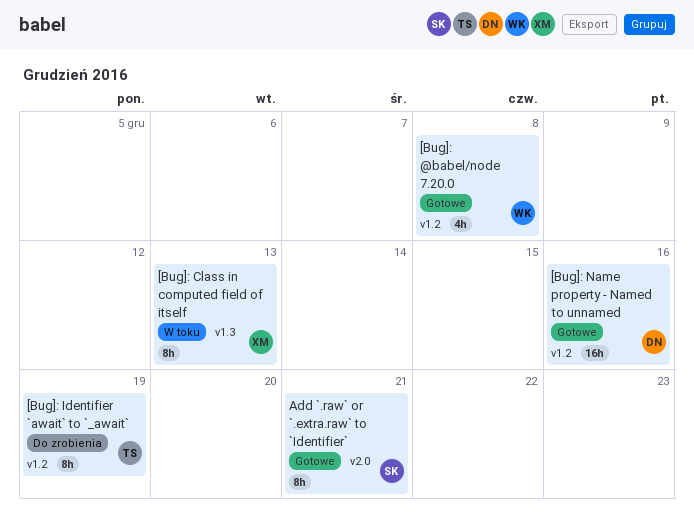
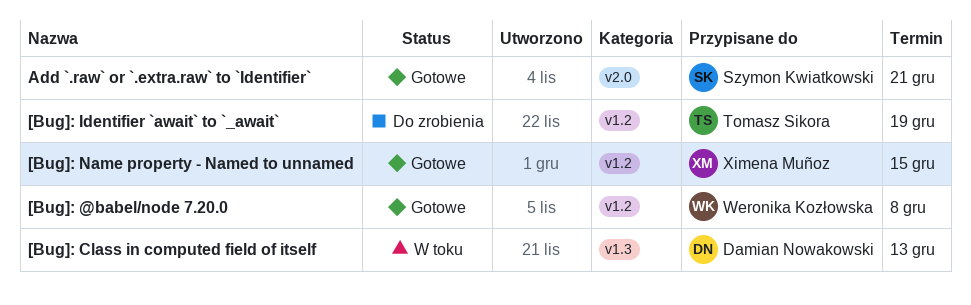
[Bug]: Class in computed field of itself, owner: Ximena Muñoz -> Damian Nowakowski
[Bug]: Name property - Named to unnamed, owner: Damian Nowakowski -> Ximena Muñoz
[Bug]: Name property - Named to unnamed, due: Dec 16 -> Dec 15

